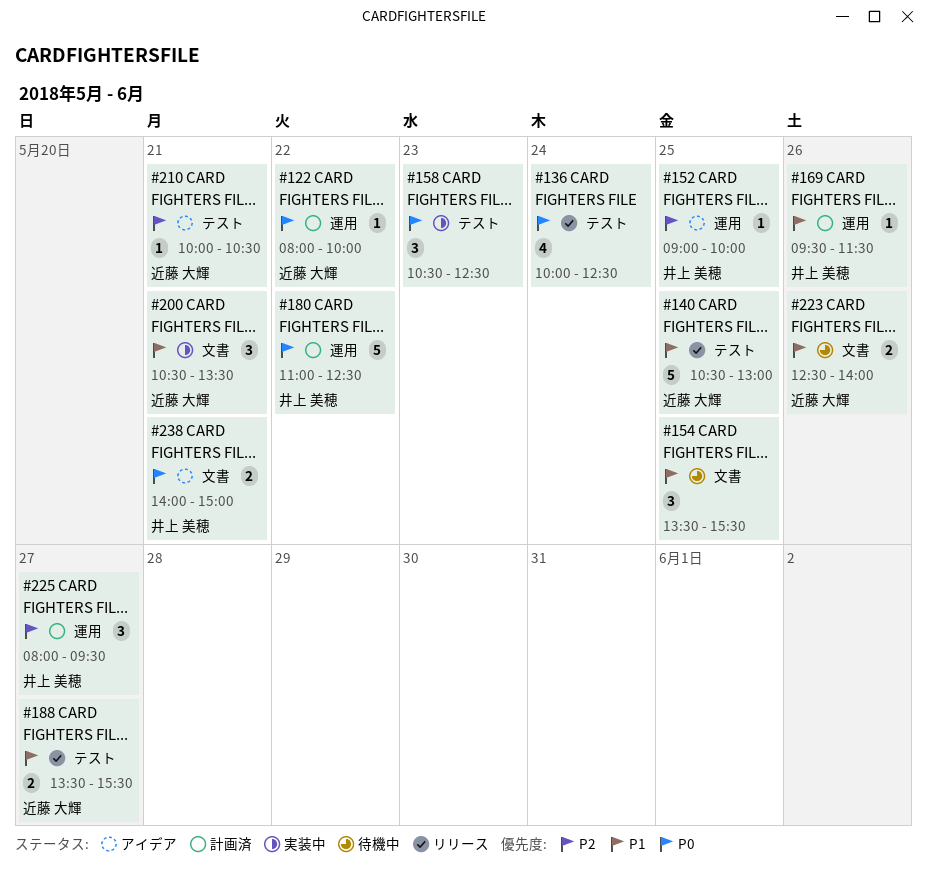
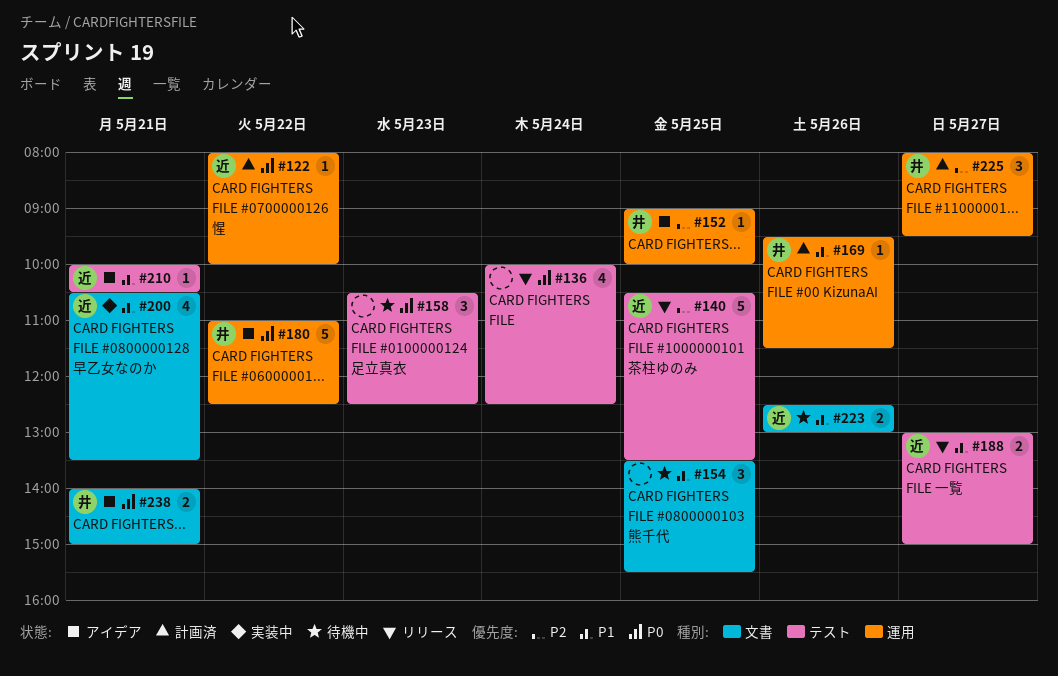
#140, priority: P1 -> P2
#140, ends: 13:00 -> 13:30
#158, status: 実装中 -> 待機中
#180, status: 計画済 -> アイデア
#188, begins: 13:30 -> 13:00
#188, ends: 15:30 -> 15:00
#200, estimate: 3 -> 4
#210, priority: P2 -> P1
#223, ends: 14:00 -> 13:00

